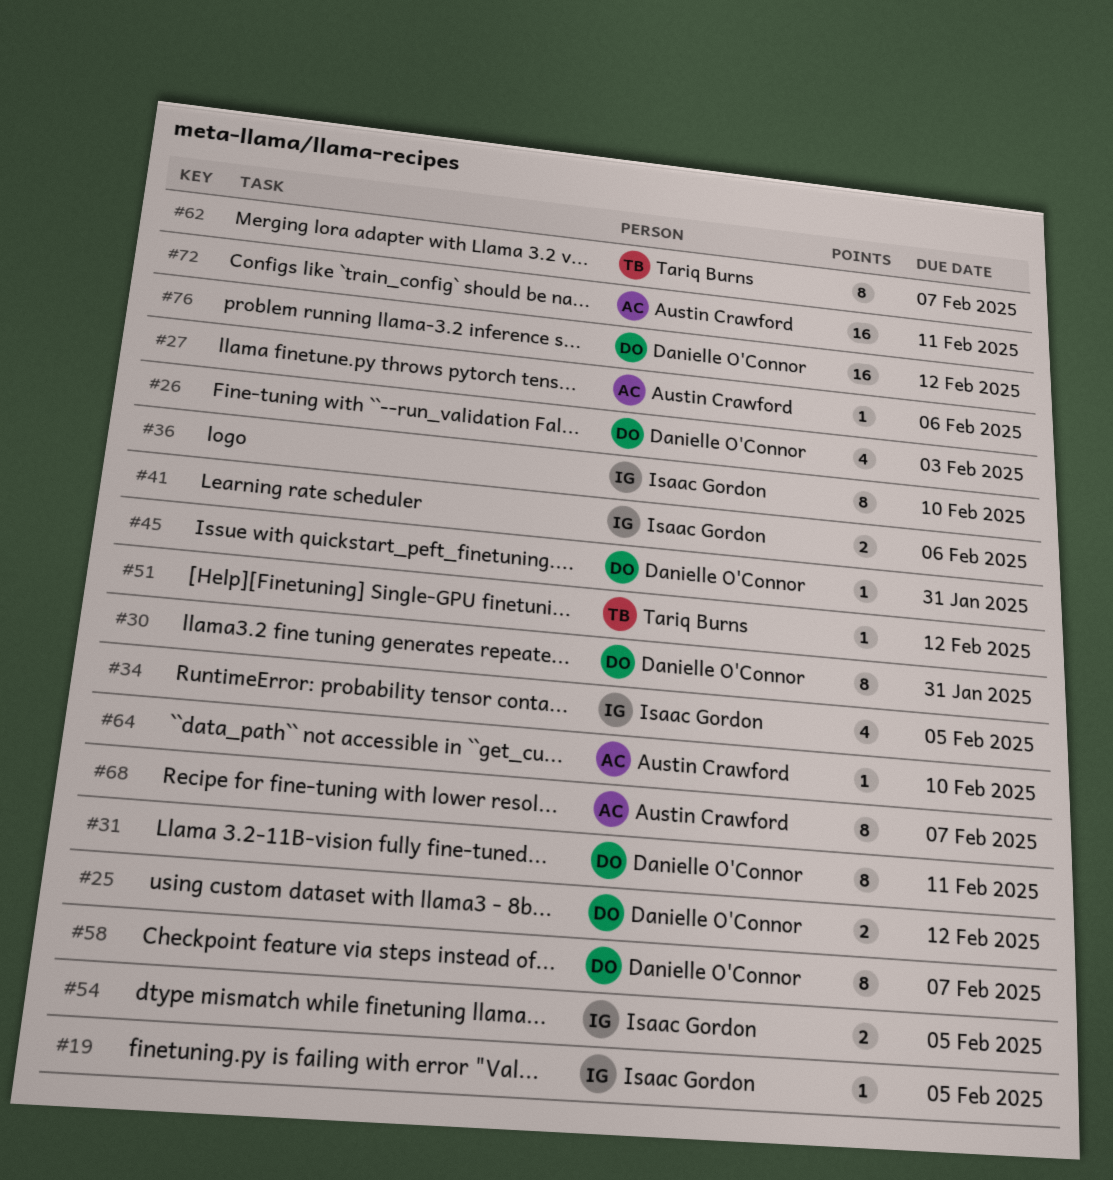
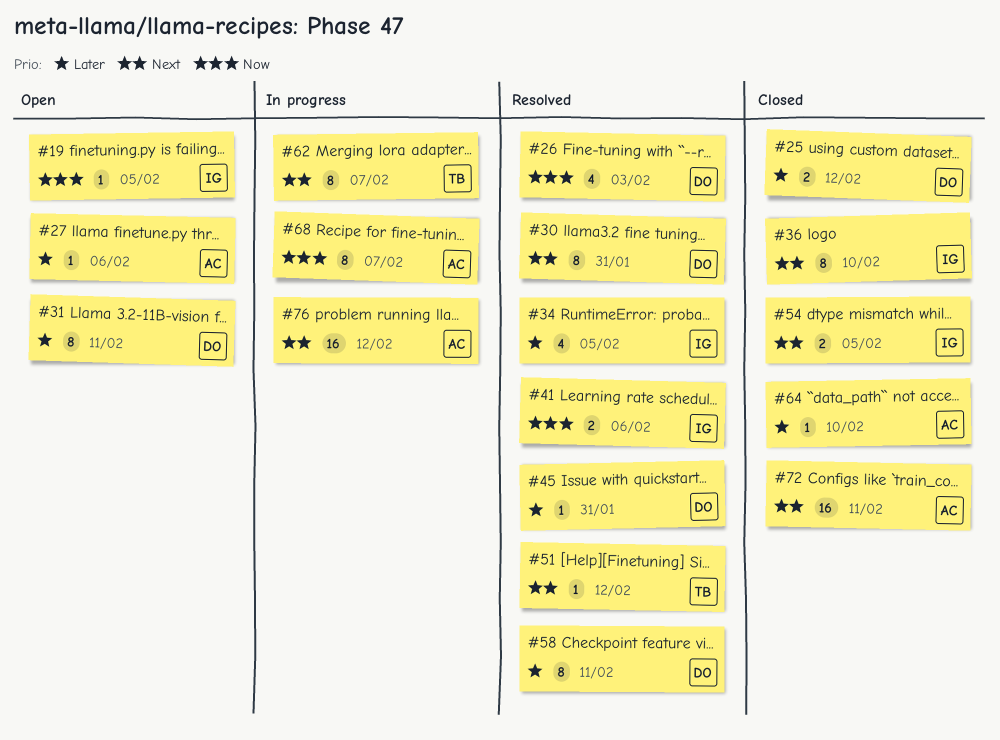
#58, due: Feb 7 -> Feb 11
#76, owner: Danielle O'Connor -> Austin Crawford

